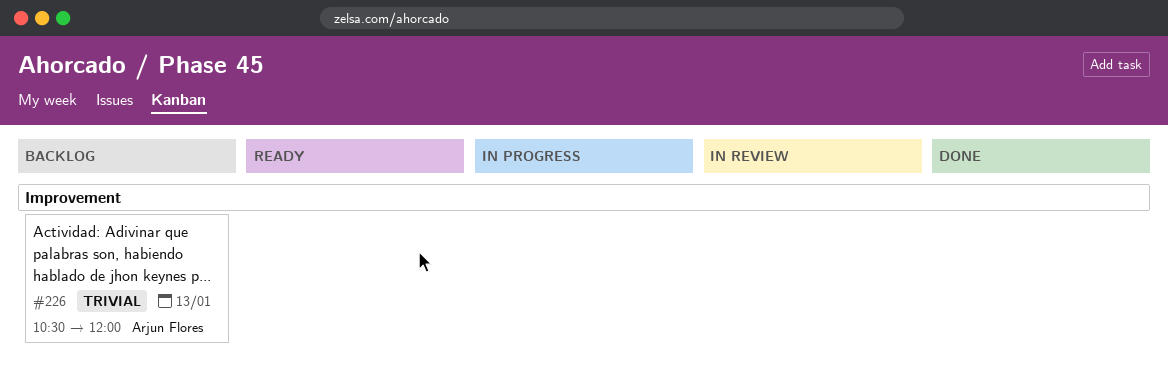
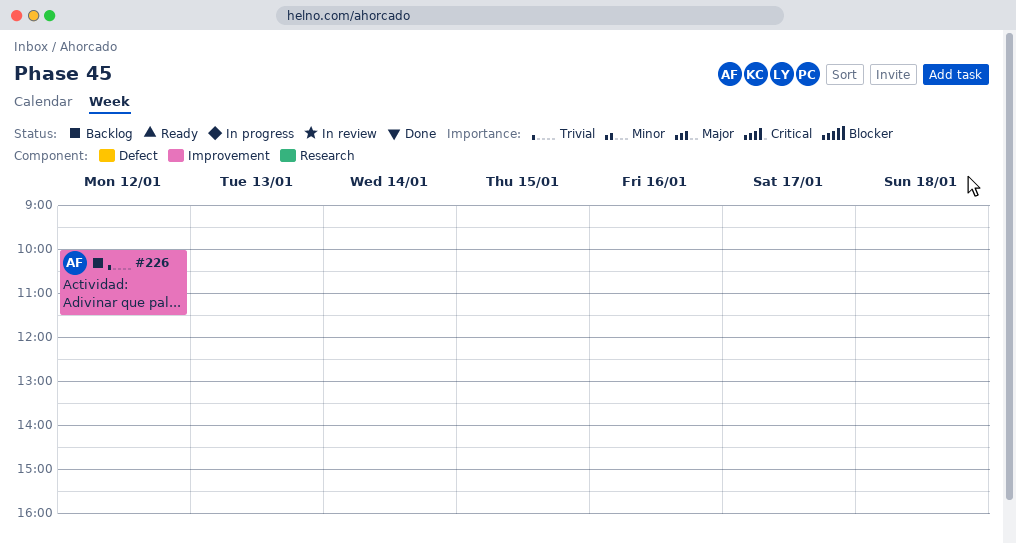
#226, day: Jan 13 -> Jan 12
#226, begins: 10:30 -> 10:00
#226, ends: 12:00 -> 11:30

